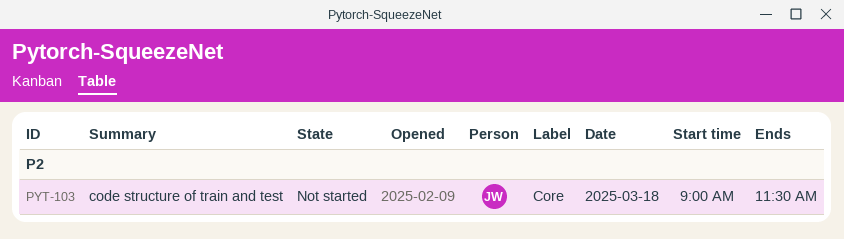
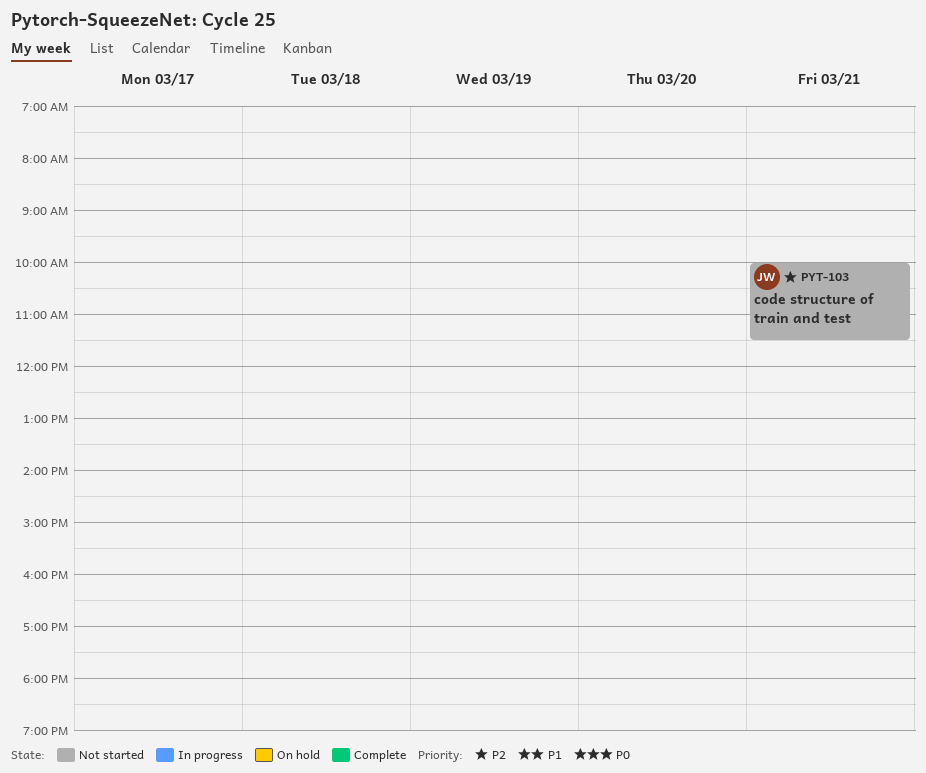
PYT-103, day: Mar 18 -> Mar 21
PYT-103, begins: 09:00 -> 10:00

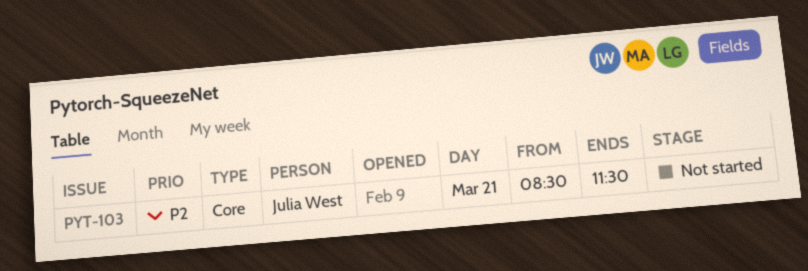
PYT-103, begins: 10:00 -> 08:30

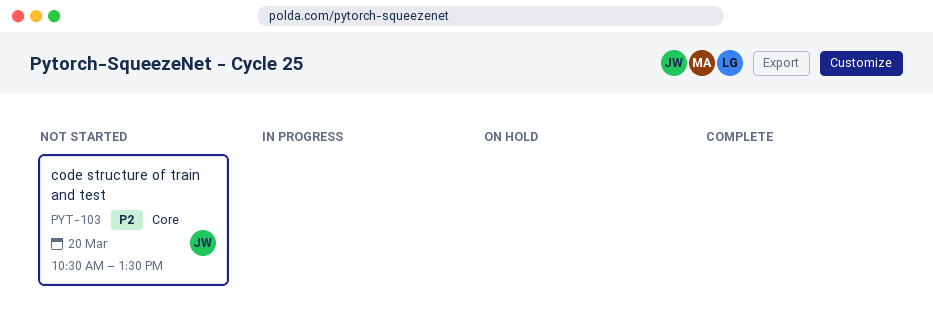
PYT-103, day: Mar 21 -> Mar 20
PYT-103, begins: 08:30 -> 10:30
PYT-103, ends: 11:30 -> 13:30

